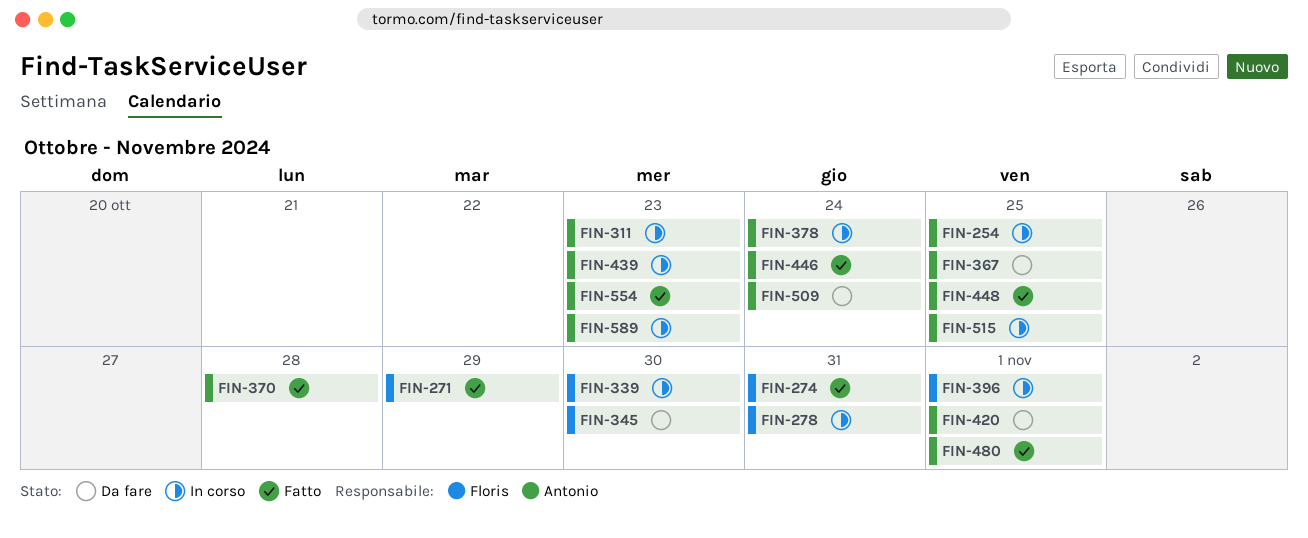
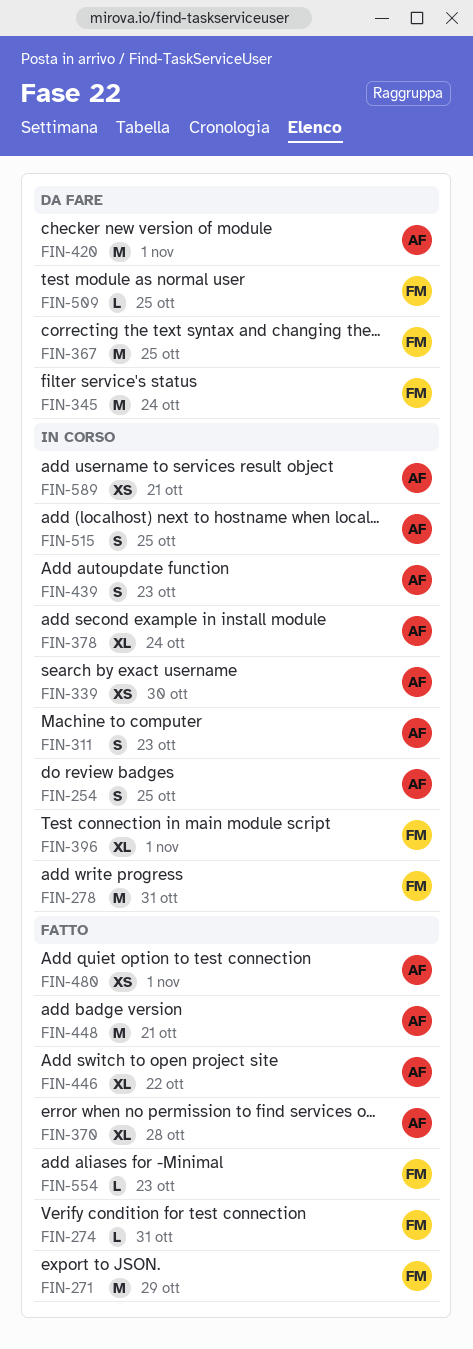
FIN-339, owner: Floris -> Antonio
FIN-345, due: Oct 30 -> Oct 24
FIN-367, owner: Antonio -> Floris
FIN-446, due: Oct 24 -> Oct 22
FIN-448, due: Oct 25 -> Oct 21
FIN-509, owner: Antonio -> Floris
FIN-509, due: Oct 24 -> Oct 25
FIN-554, owner: Antonio -> Floris
FIN-589, due: Oct 23 -> Oct 21

